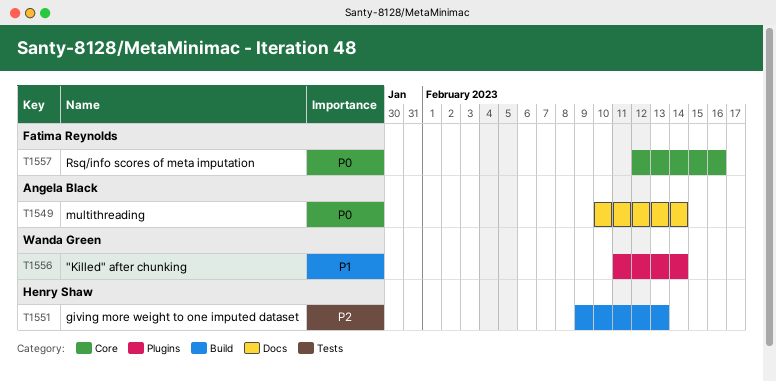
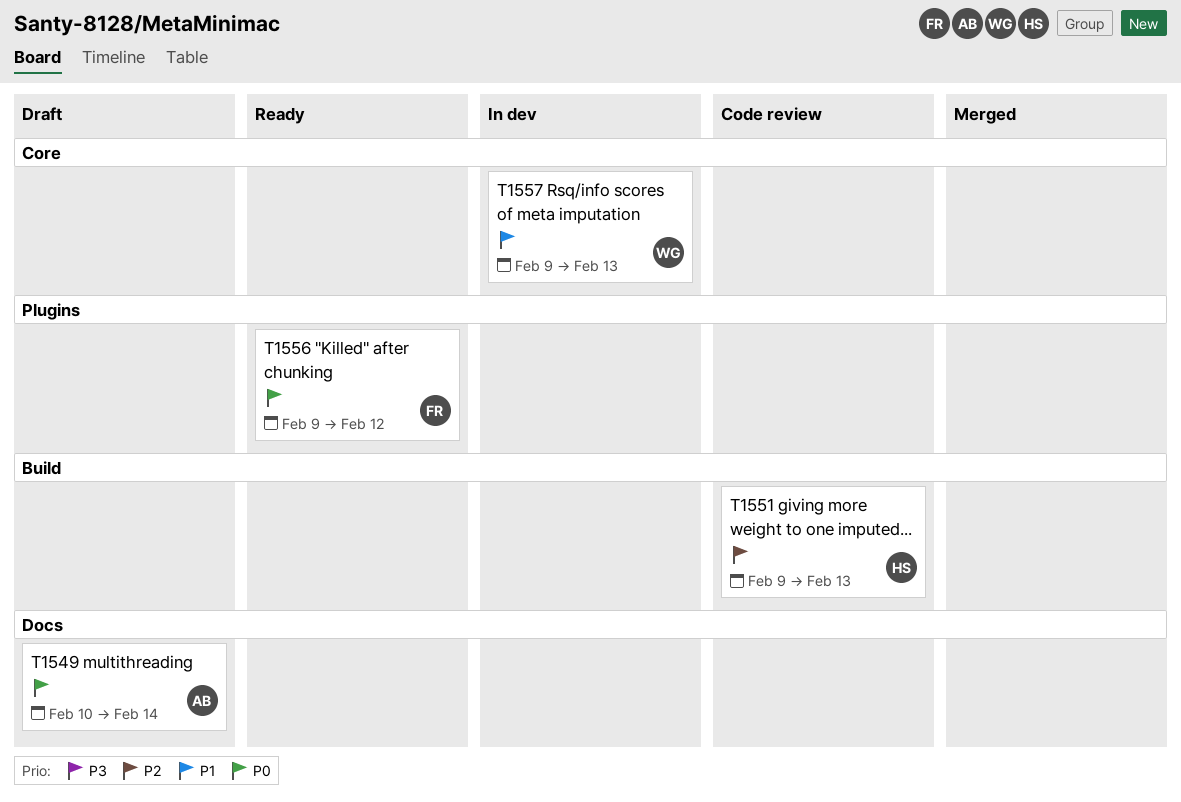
T1556, owner: Wanda Green -> Fatima Reynolds
T1556, priority: P1 -> P0
T1556, start: Feb 11 -> Feb 9
T1556, due: Feb 14 -> Feb 12
T1557, owner: Fatima Reynolds -> Wanda Green
T1557, priority: P0 -> P1
T1557, start: Feb 12 -> Feb 9
T1557, due: Feb 16 -> Feb 13

